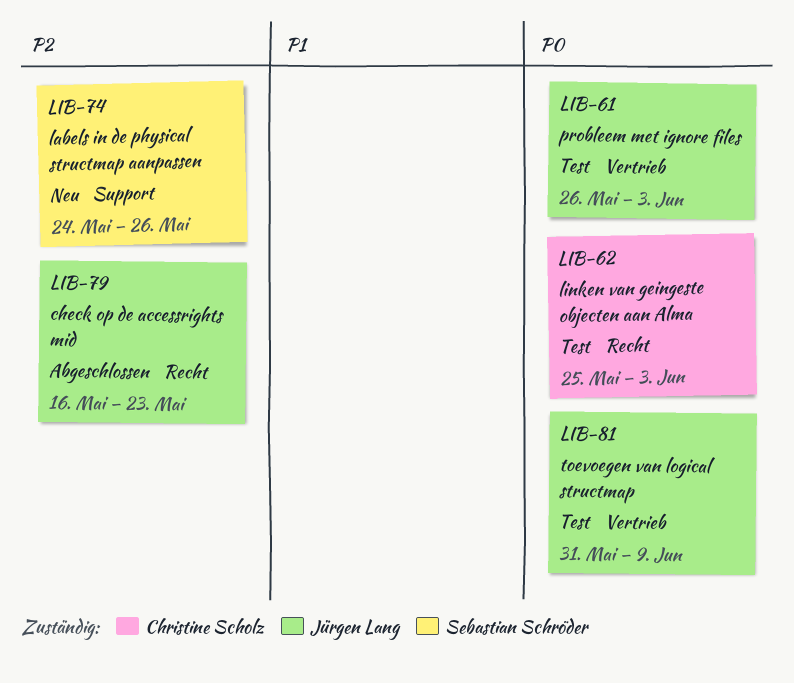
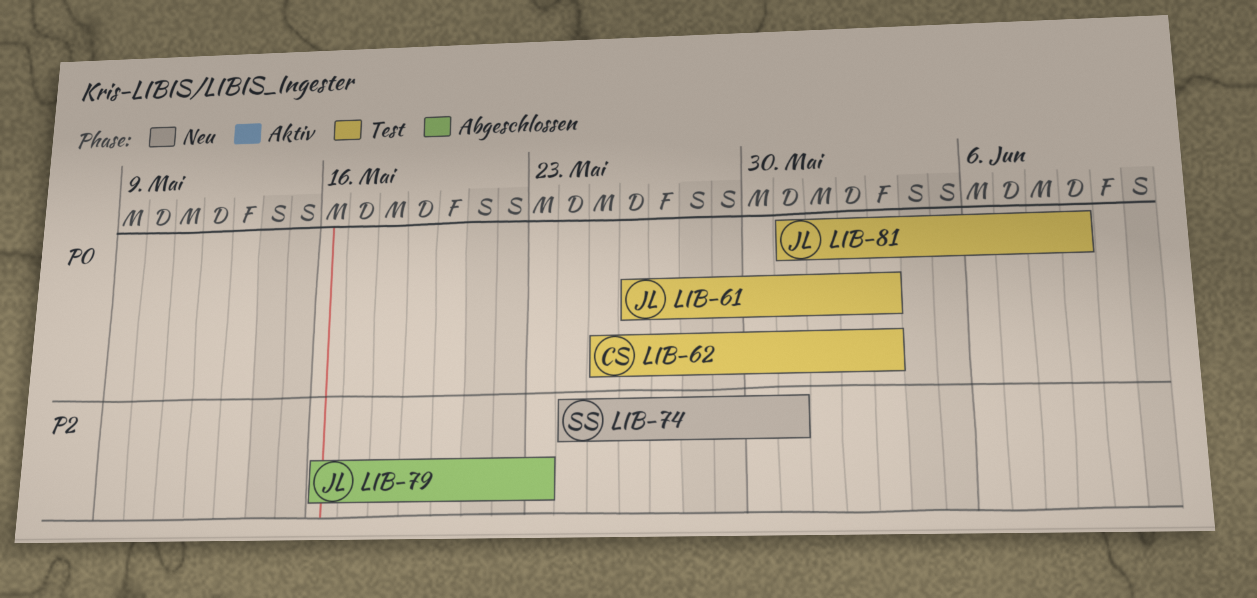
LIB-74, due: May 26 -> May 31

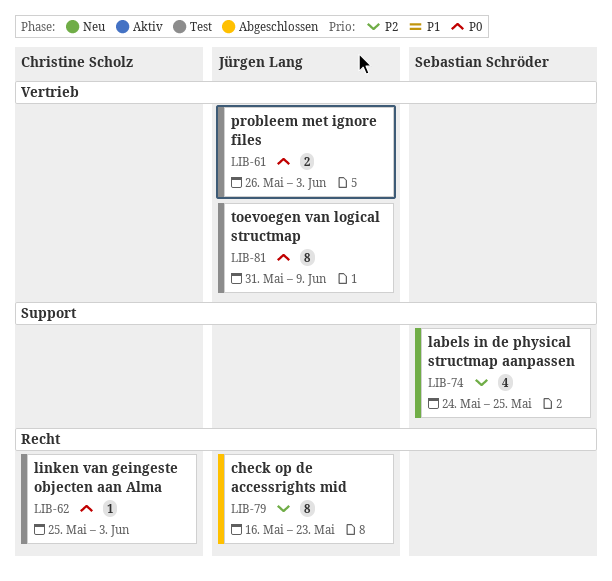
LIB-74, due: May 31 -> May 25

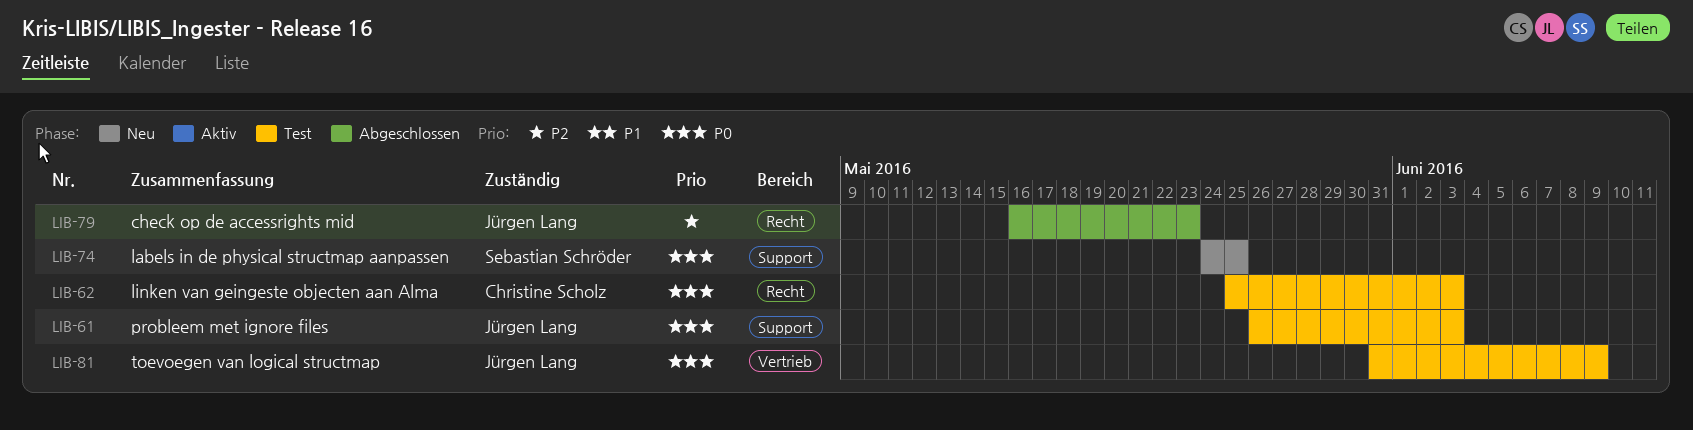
LIB-61, label: Vertrieb -> Support
LIB-74, priority: P2 -> P0

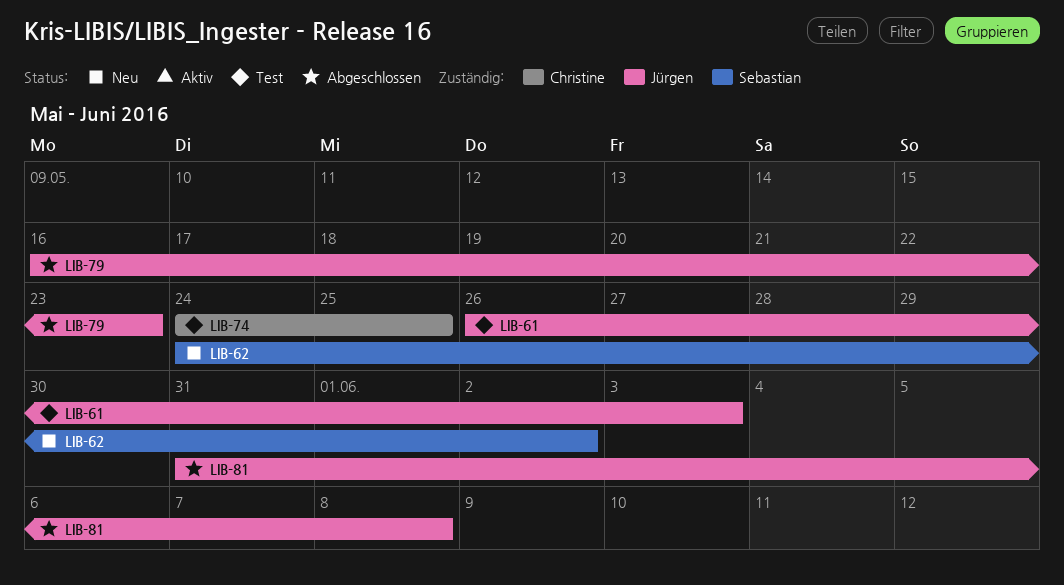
LIB-62, status: Test -> Neu
LIB-62, owner: Christine Scholz -> Sebastian Schröder
LIB-62, start: May 25 -> May 24
LIB-62, due: Jun 3 -> Jun 2
LIB-74, status: Neu -> Test
LIB-74, owner: Sebastian Schröder -> Christine Scholz
LIB-81, status: Test -> Abgeschlossen
LIB-81, due: Jun 9 -> Jun 8

